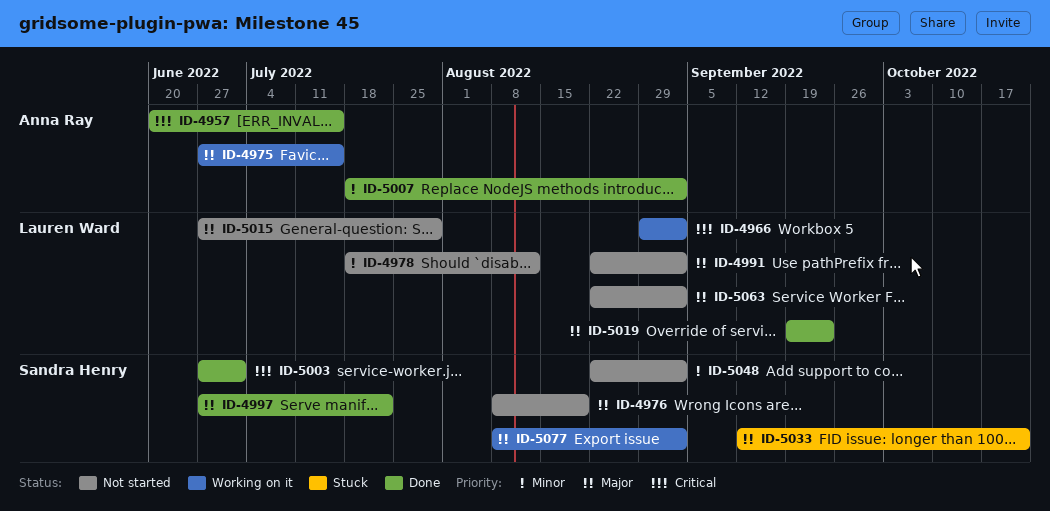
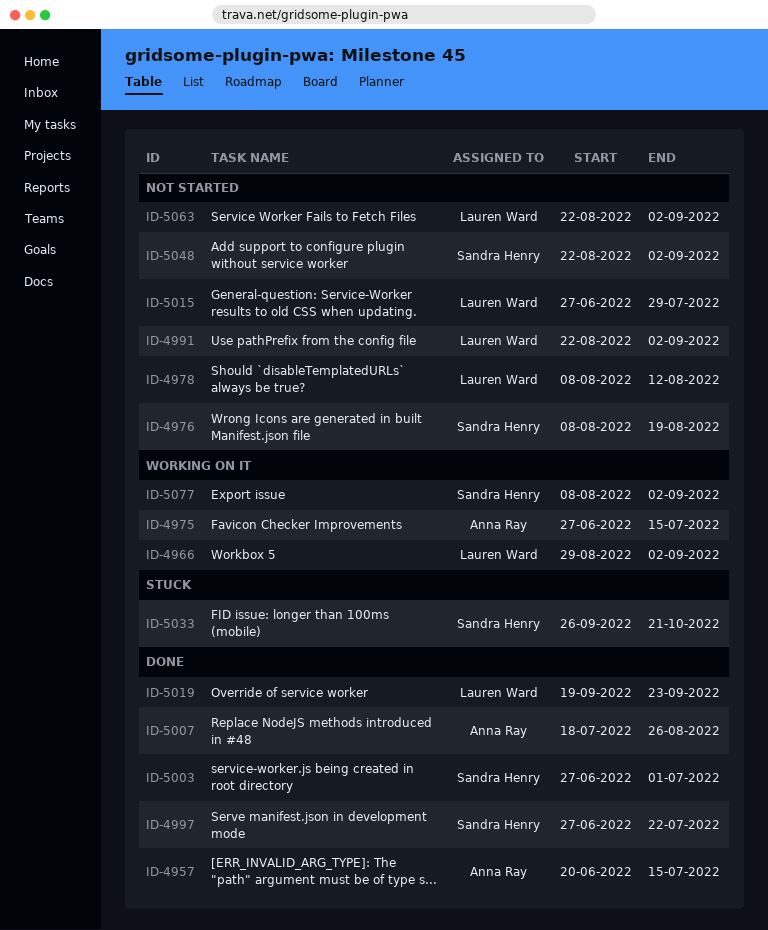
ID-4978, start: Jul 18 -> Aug 8
ID-5007, due: Sep 2 -> Aug 26
ID-5033, start: Sep 12 -> Sep 26

